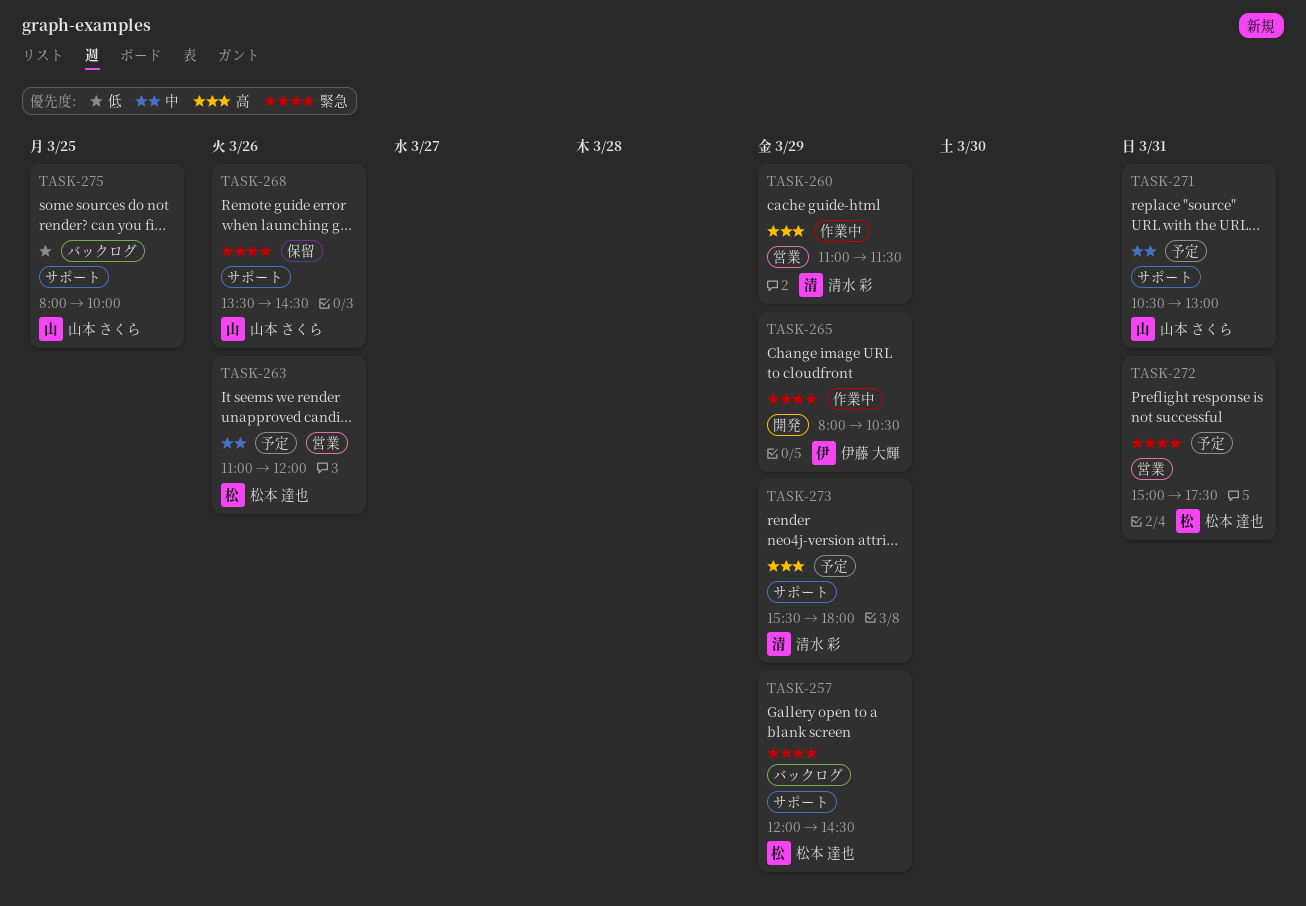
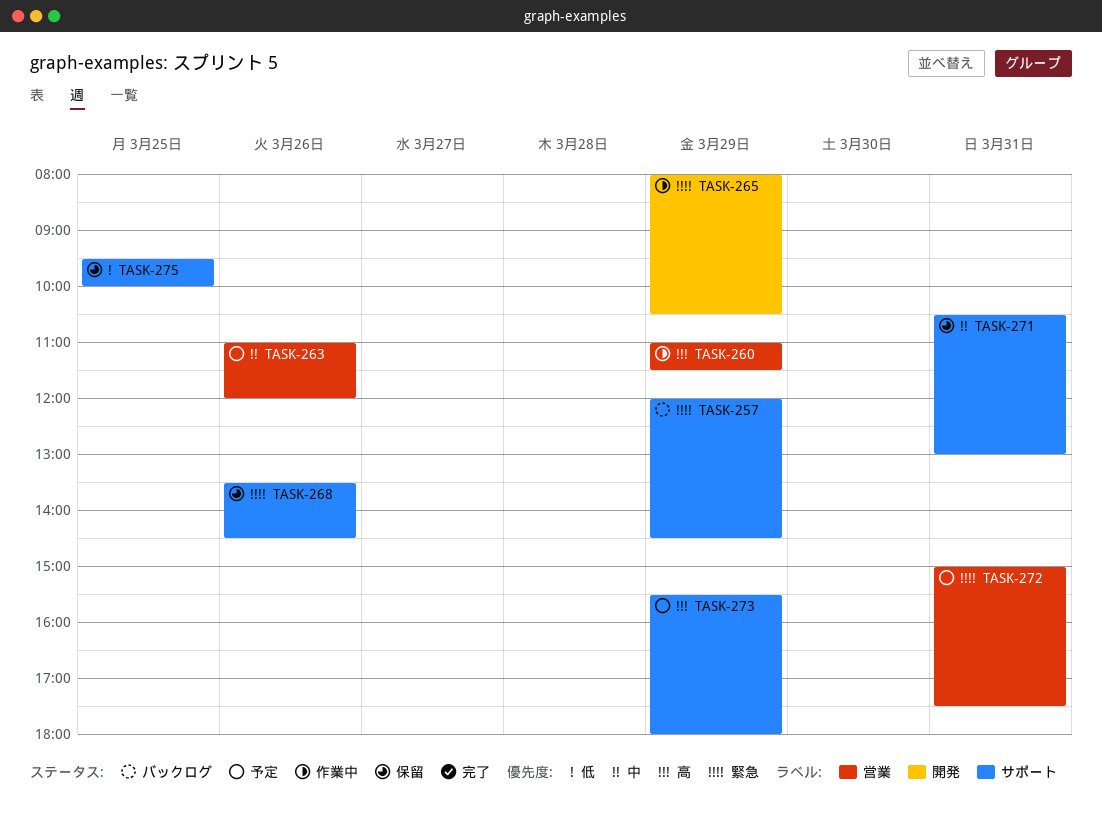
TASK-271, status: 予定 -> 保留
TASK-275, status: バックログ -> 保留
TASK-275, begins: 08:00 -> 09:30

